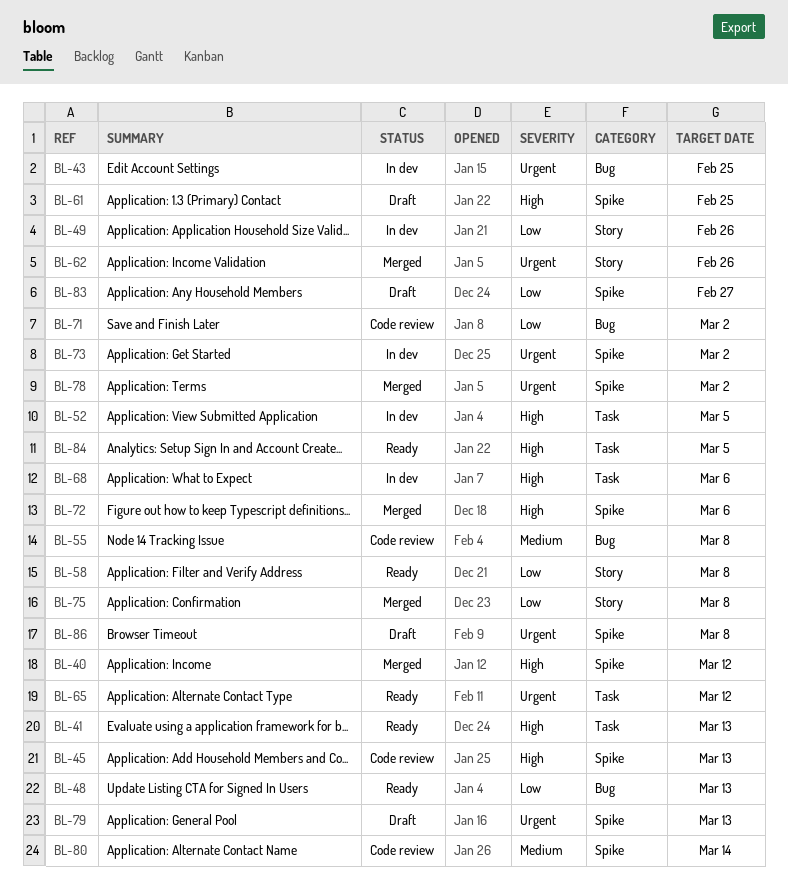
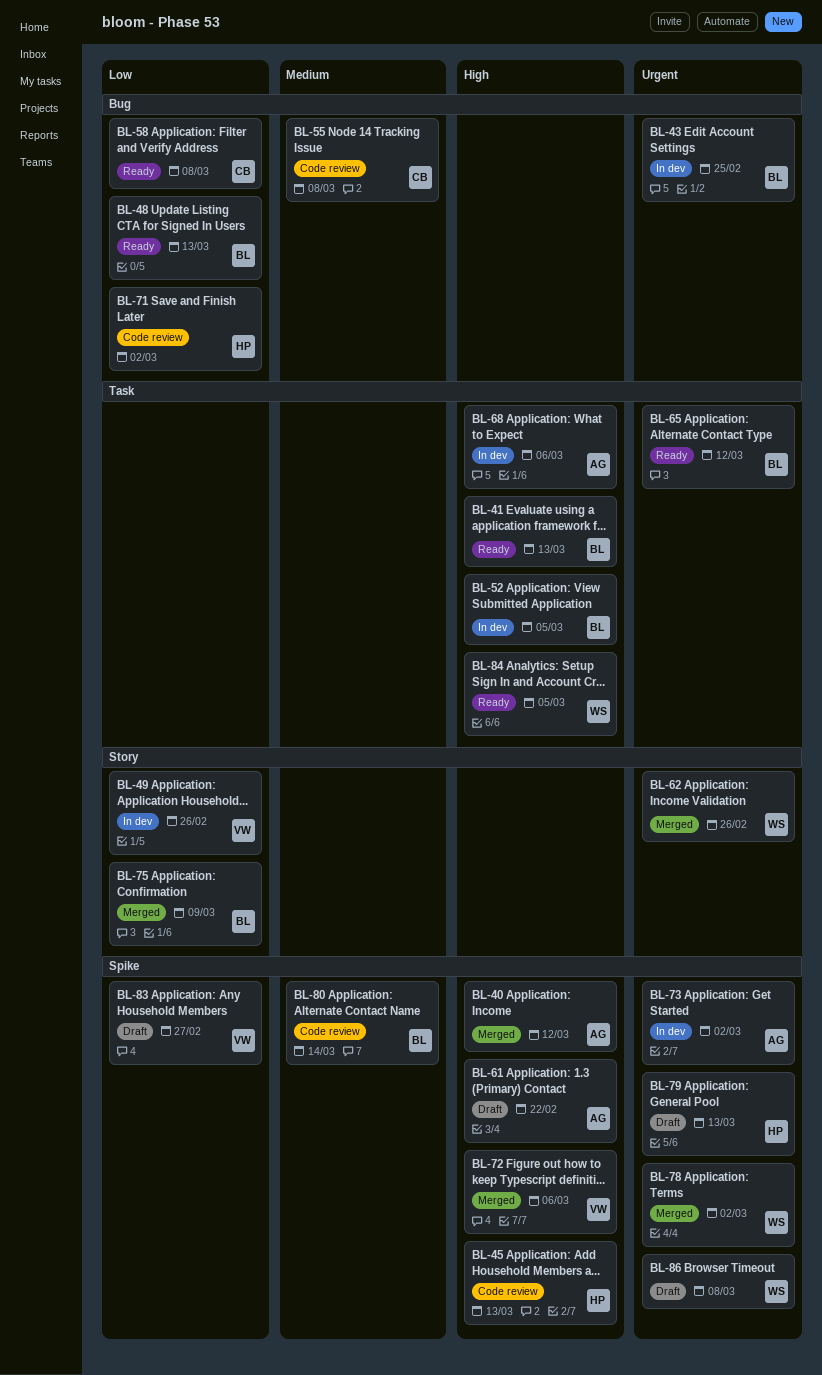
BL-58, label: Story -> Bug
BL-61, due: Feb 25 -> Feb 22
BL-75, due: Mar 8 -> Mar 9

